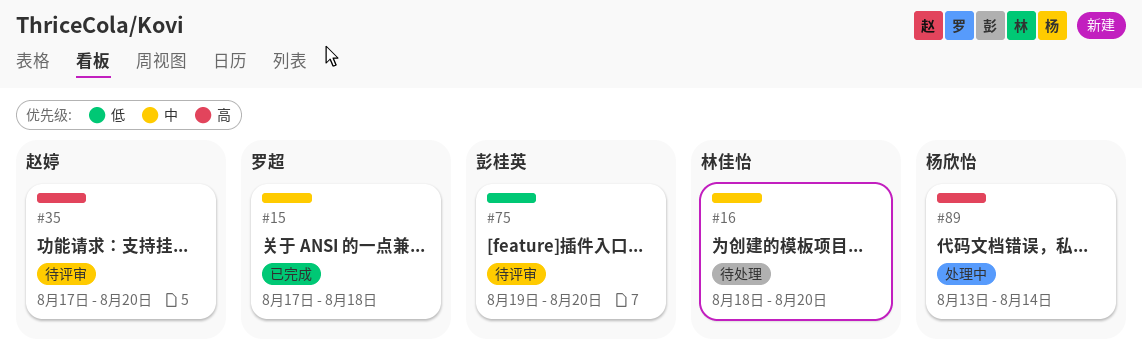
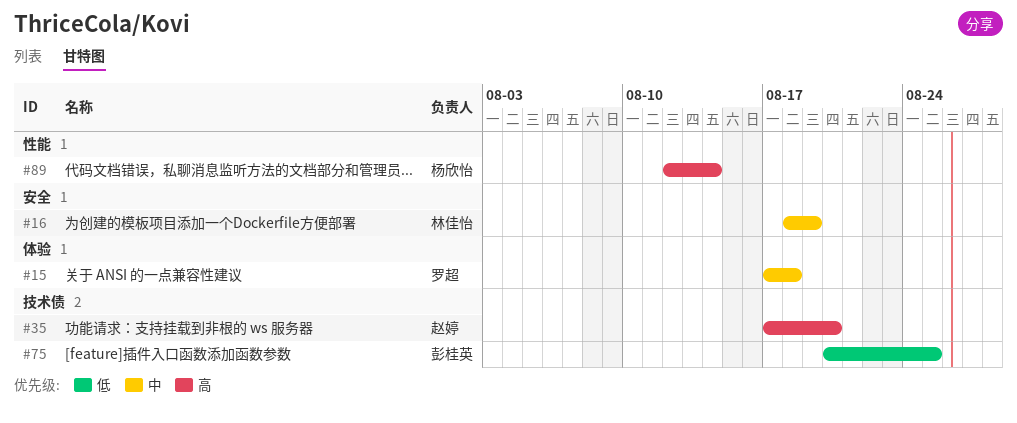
#16, due: Aug 20 -> Aug 19
#75, start: Aug 19 -> Aug 20
#75, due: Aug 20 -> Aug 25
#89, start: Aug 13 -> Aug 12

